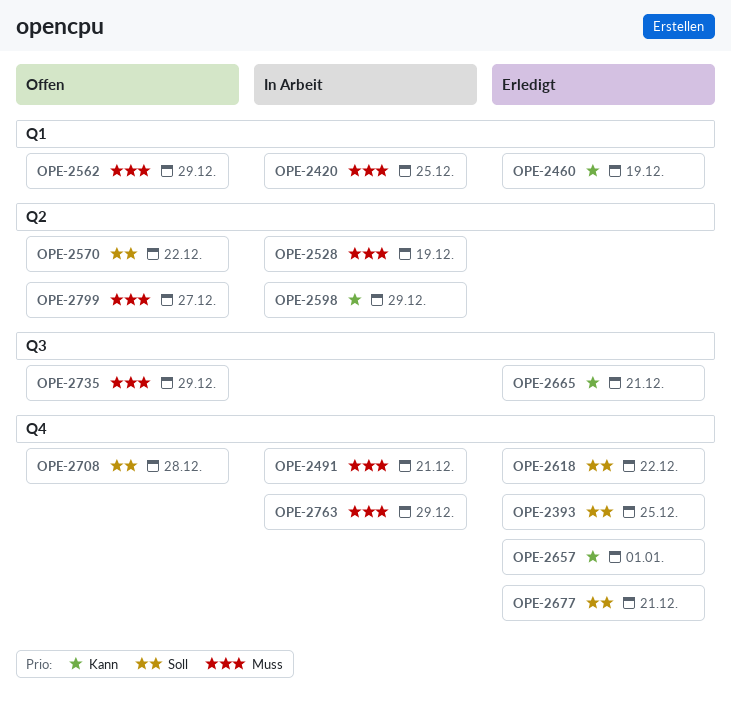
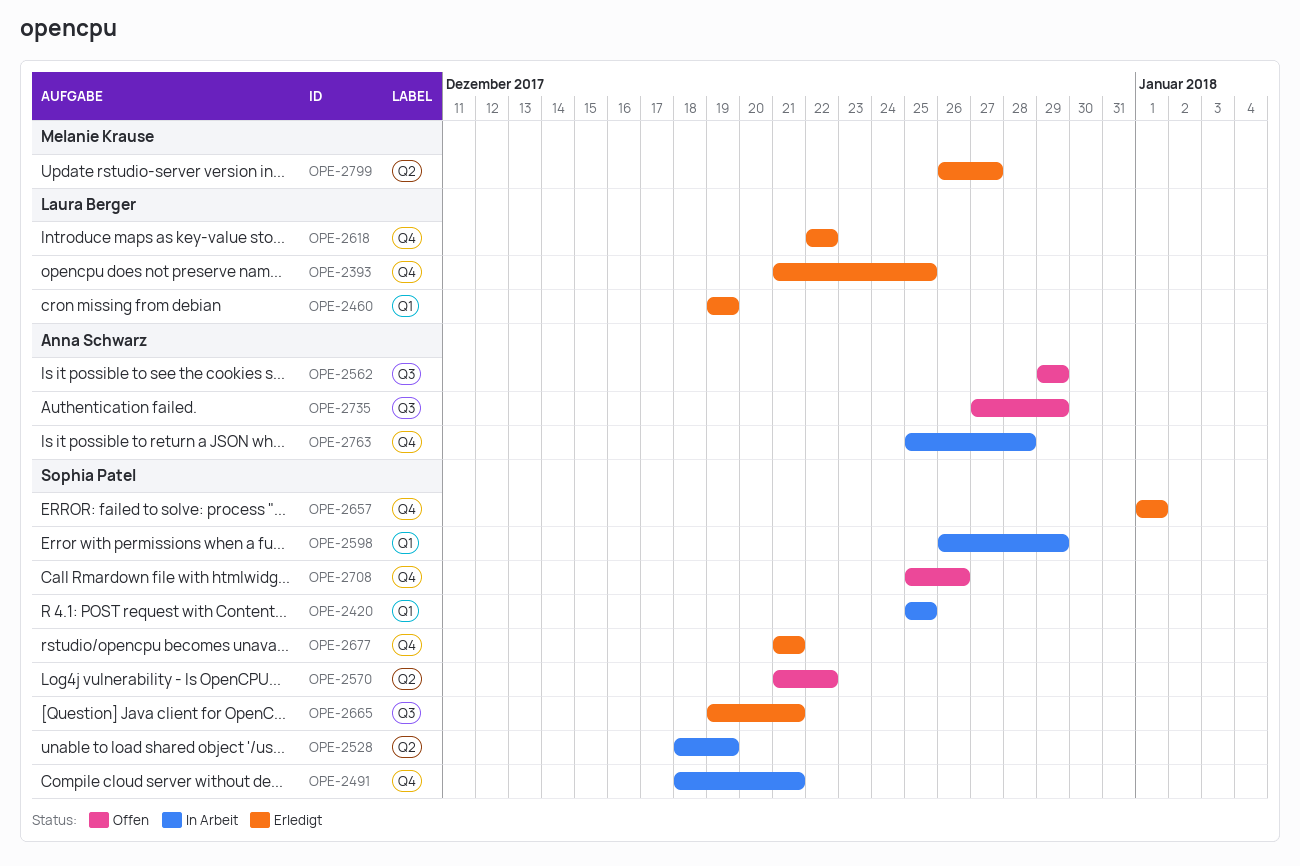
OPE-2562, label: Q1 -> Q3
OPE-2598, label: Q2 -> Q1
OPE-2708, due: Dec 28 -> Dec 26
OPE-2763, due: Dec 29 -> Dec 28
OPE-2799, status: Offen -> Erledigt

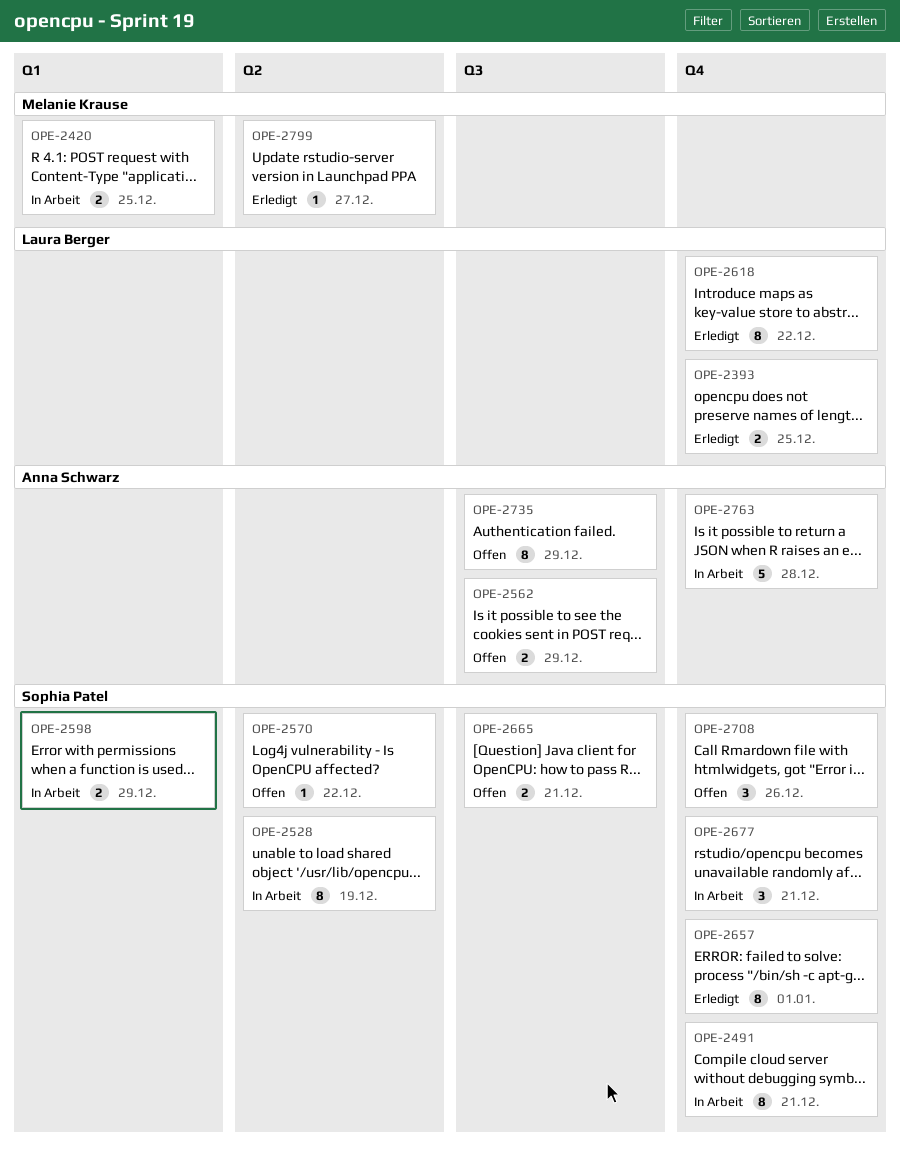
OPE-2420, owner: Sophia Patel -> Melanie Krause
OPE-2460: present -> none
OPE-2665, status: Erledigt -> Offen
OPE-2677, status: Erledigt -> In Arbeit

